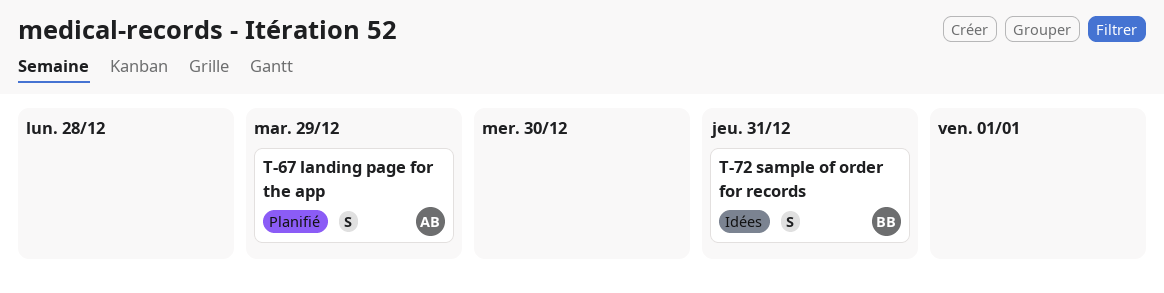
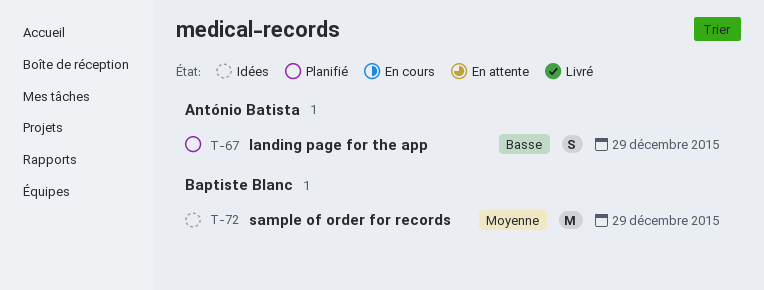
T-72, estimate: S -> M
T-72, due: Dec 31 -> Dec 29

